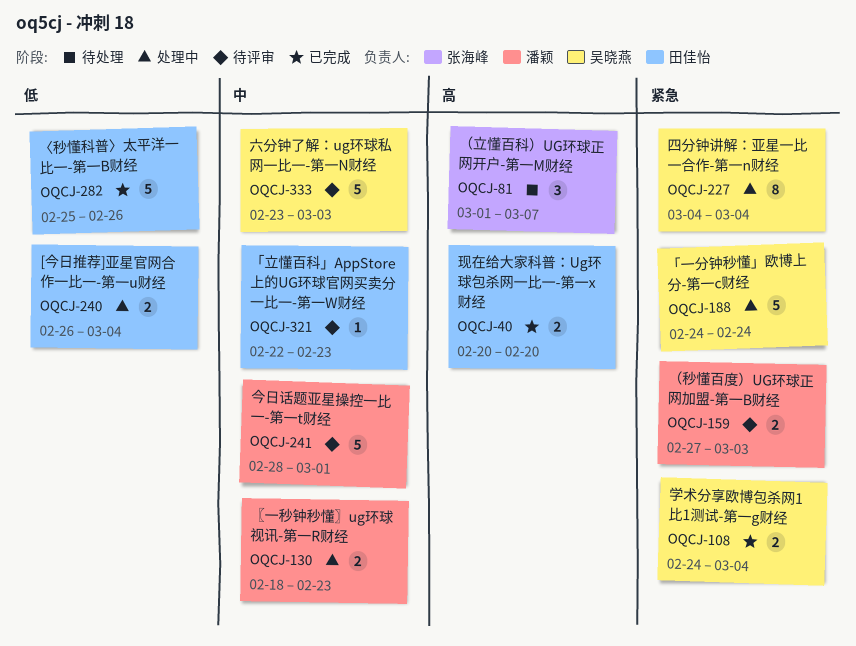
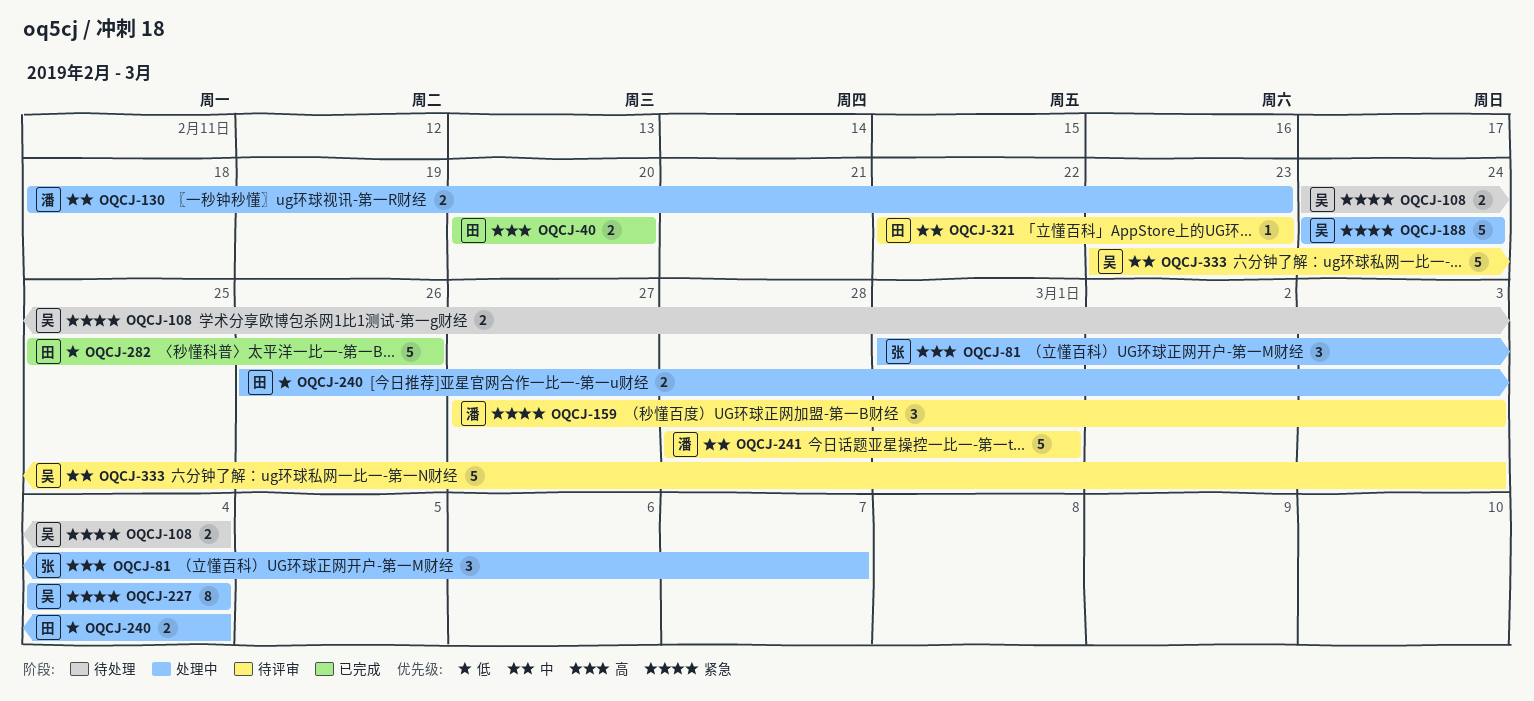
OQCJ-81, status: 待处理 -> 处理中
OQCJ-108, status: 已完成 -> 待处理
OQCJ-159, estimate: 2 -> 3

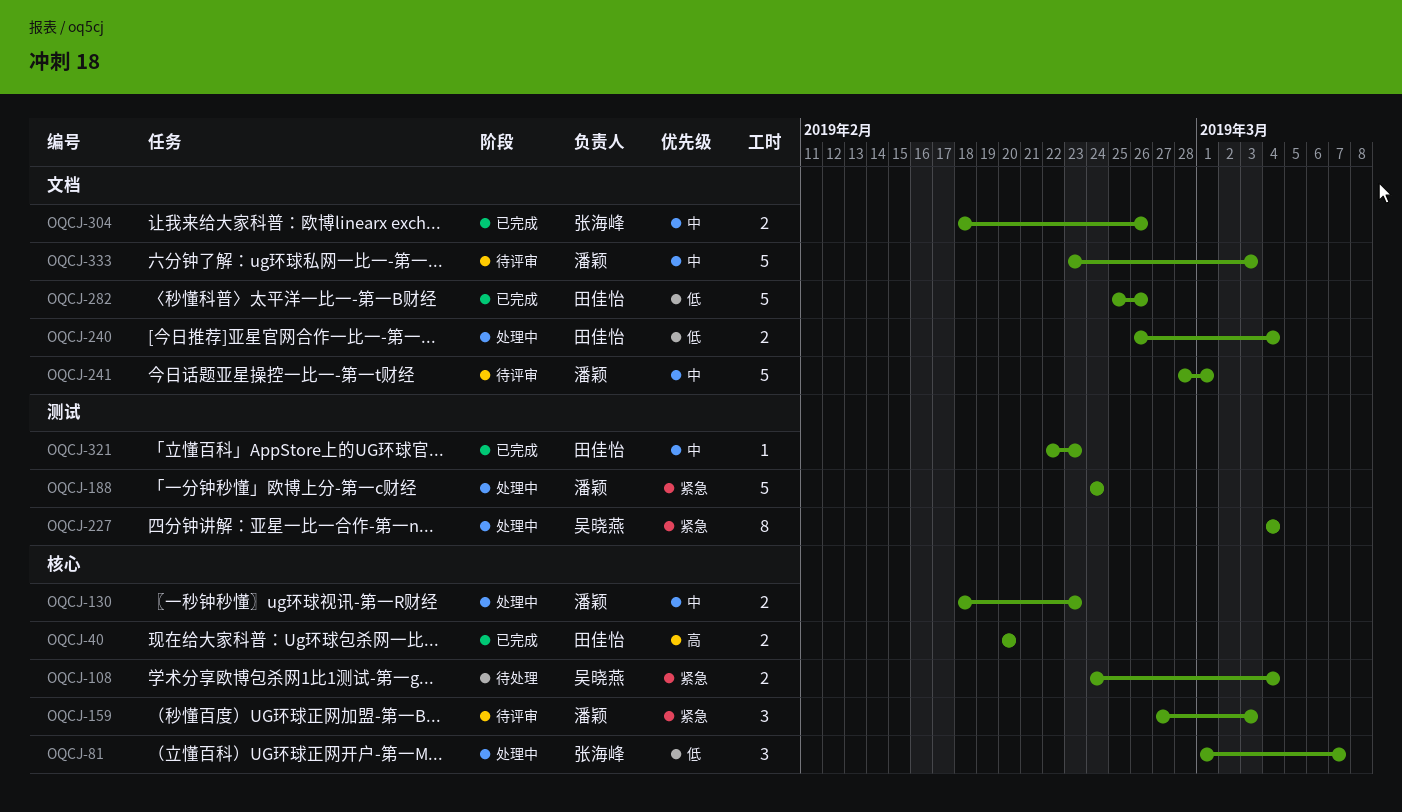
OQCJ-81, priority: 高 -> 低
OQCJ-188, owner: 吴晓燕 -> 潘颖
OQCJ-304: none -> present
OQCJ-321, status: 待评审 -> 已完成
OQCJ-333, owner: 吴晓燕 -> 潘颖

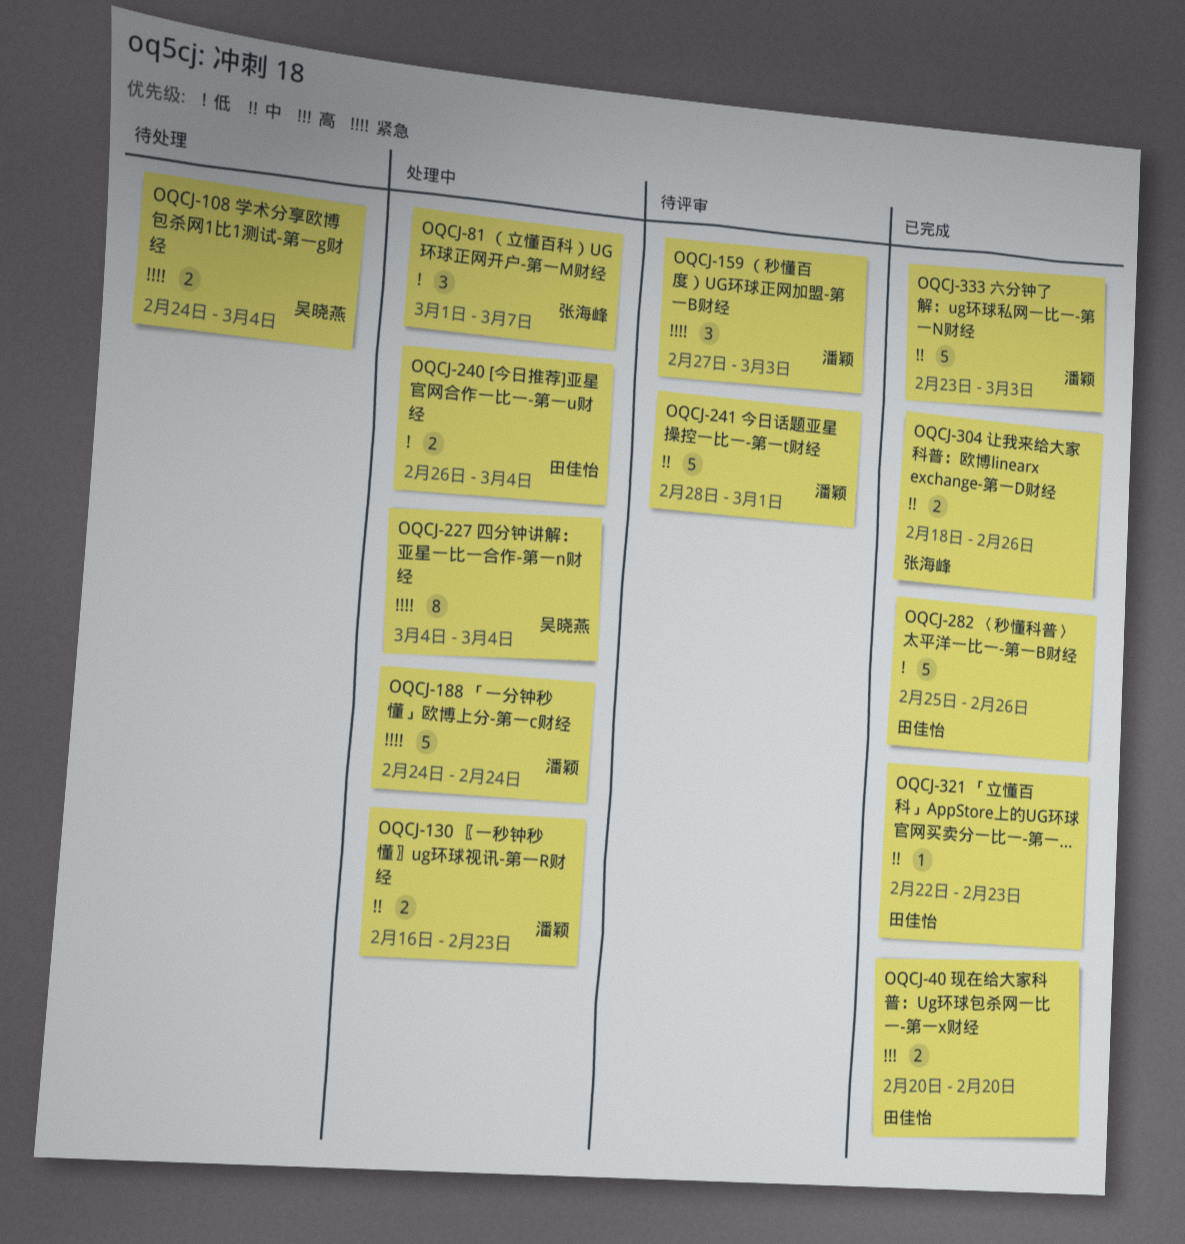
OQCJ-130, start: Feb 18 -> Feb 16
OQCJ-333, status: 待评审 -> 已完成

